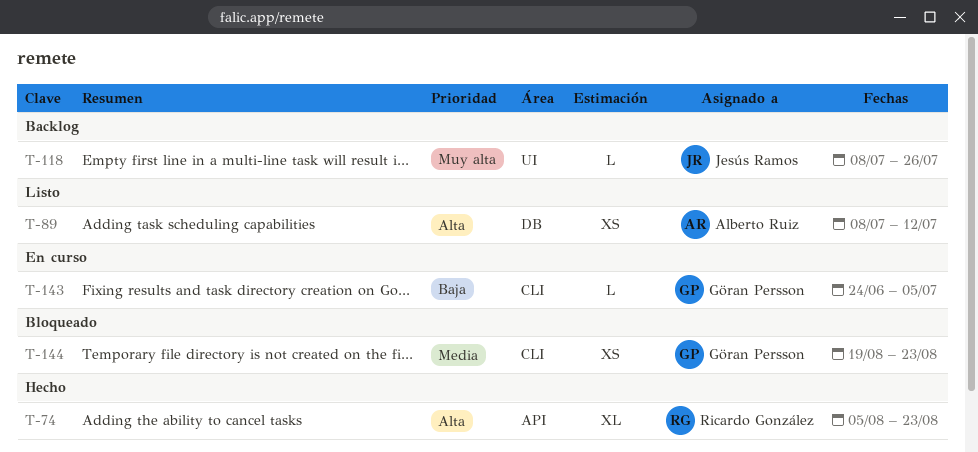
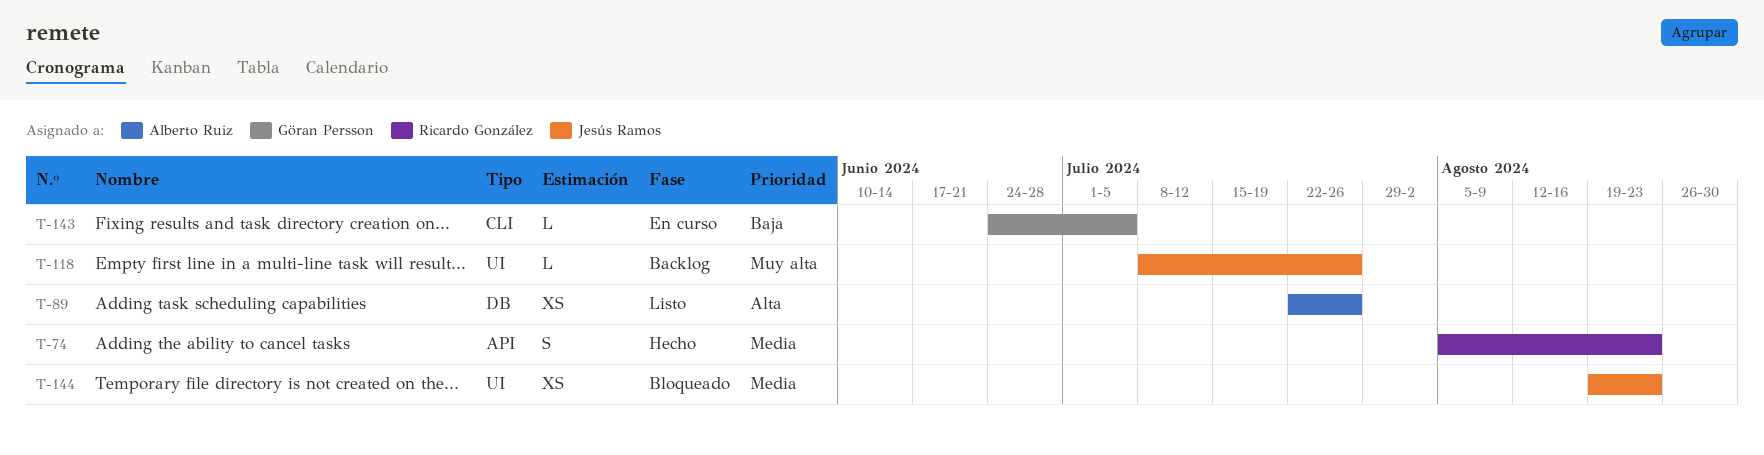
T-74, priority: Alta -> Media
T-74, estimate: XL -> S
T-89, start: Jul 8 -> Jul 22
T-89, due: Jul 12 -> Jul 26
T-144, owner: Göran Persson -> Jesús Ramos
T-144, label: CLI -> UI

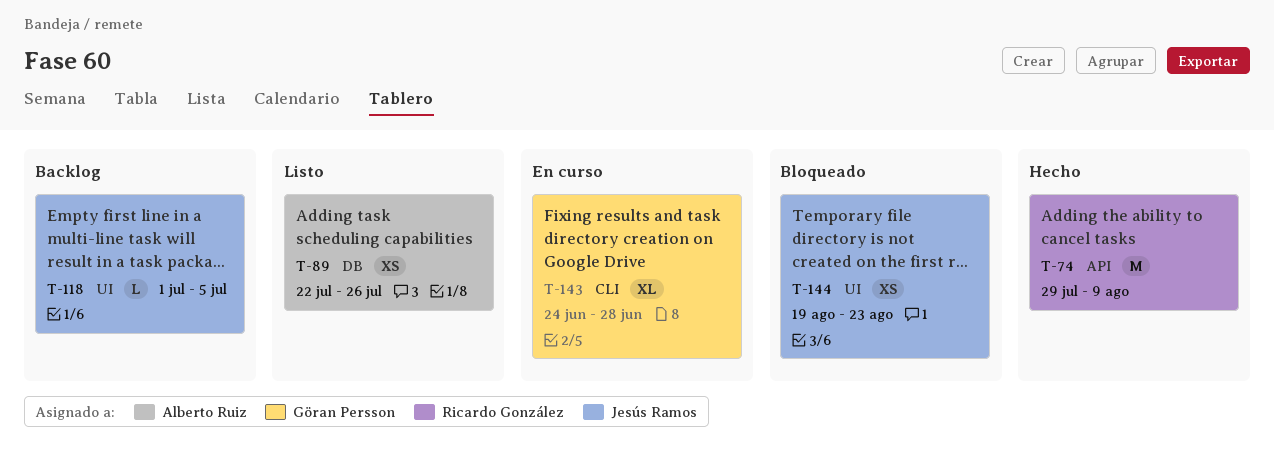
T-74, estimate: S -> M
T-74, start: Aug 5 -> Jul 29
T-74, due: Aug 23 -> Aug 9
T-118, start: Jul 8 -> Jul 1
T-118, due: Jul 26 -> Jul 5
T-143, estimate: L -> XL
T-143, due: Jul 5 -> Jun 28

